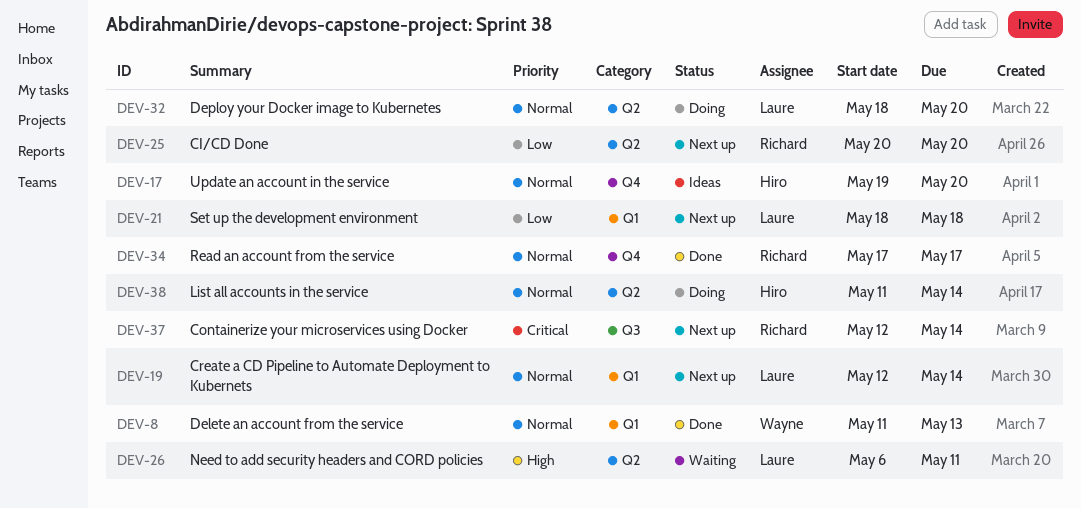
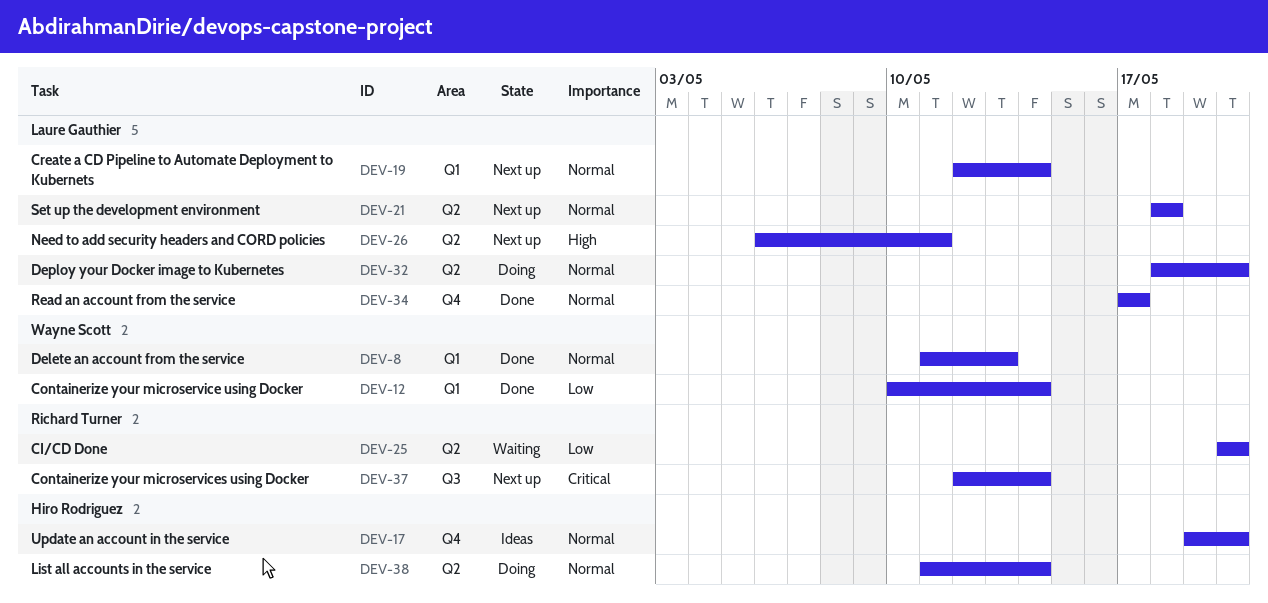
DEV-12: none -> present
DEV-21, priority: Low -> Normal
DEV-21, label: Q1 -> Q2
DEV-25, status: Next up -> Waiting
DEV-26, status: Waiting -> Next up
DEV-34, owner: Richard Turner -> Laure Gauthier

